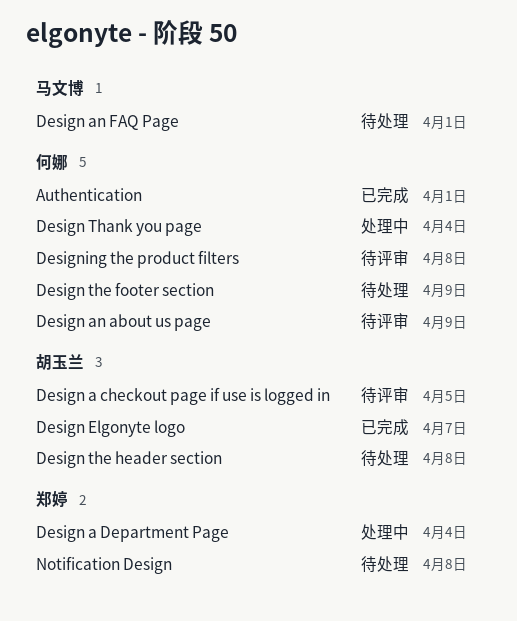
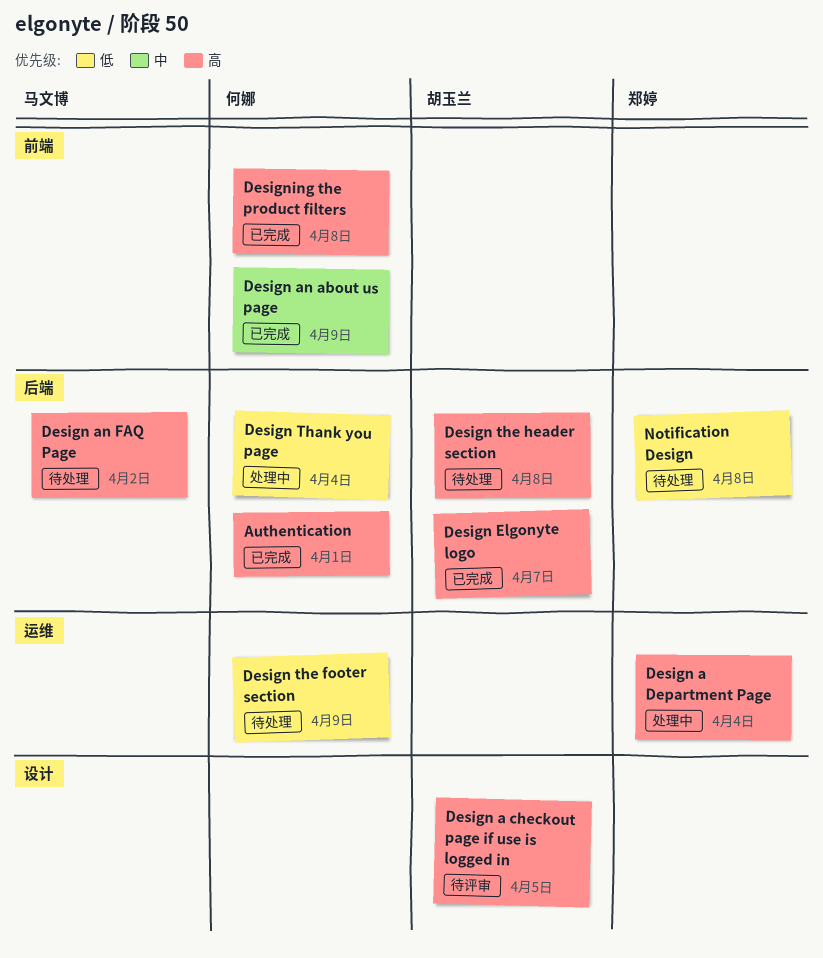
Design an about us page, status: 待评审 -> 已完成
Design an FAQ Page, due: Apr 1 -> Apr 2
Designing the product filters, status: 待评审 -> 已完成

